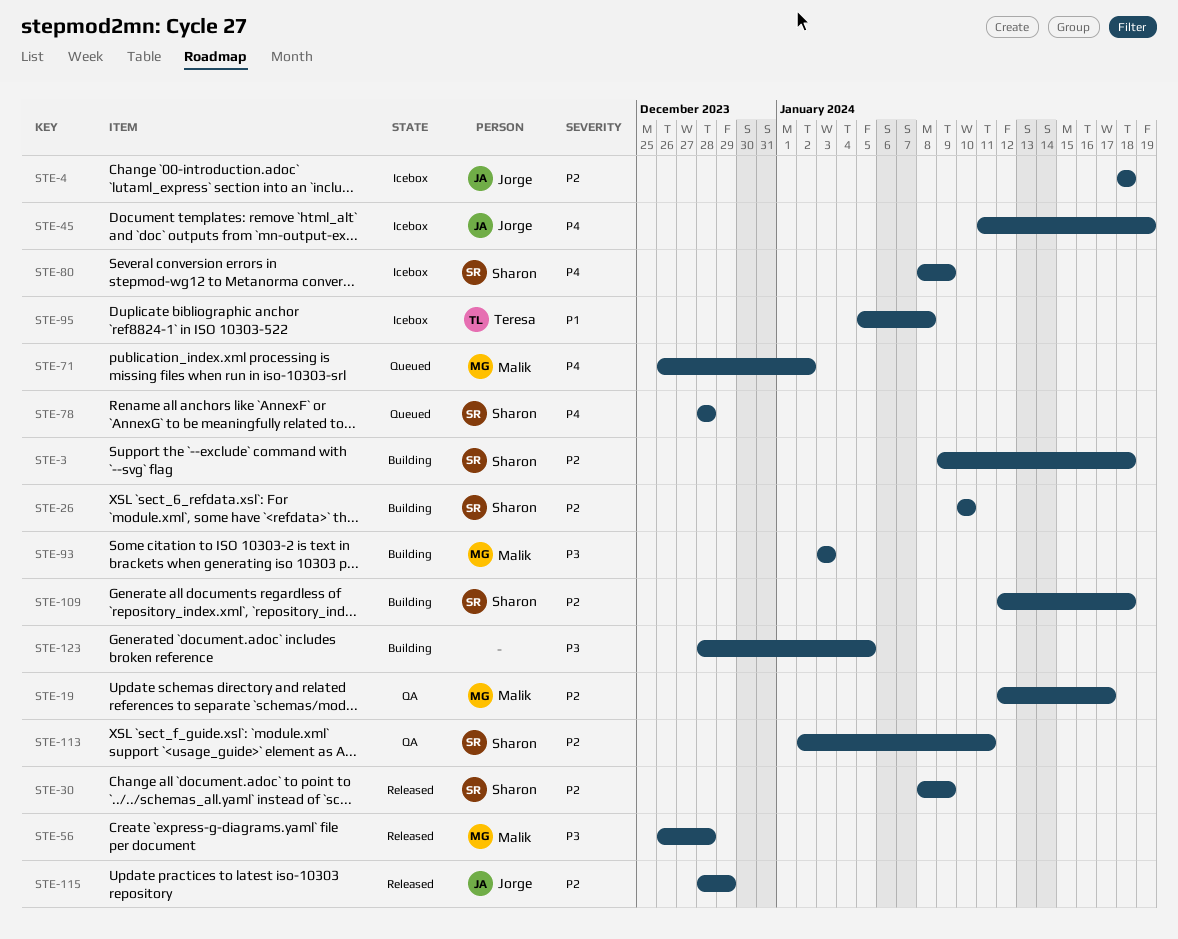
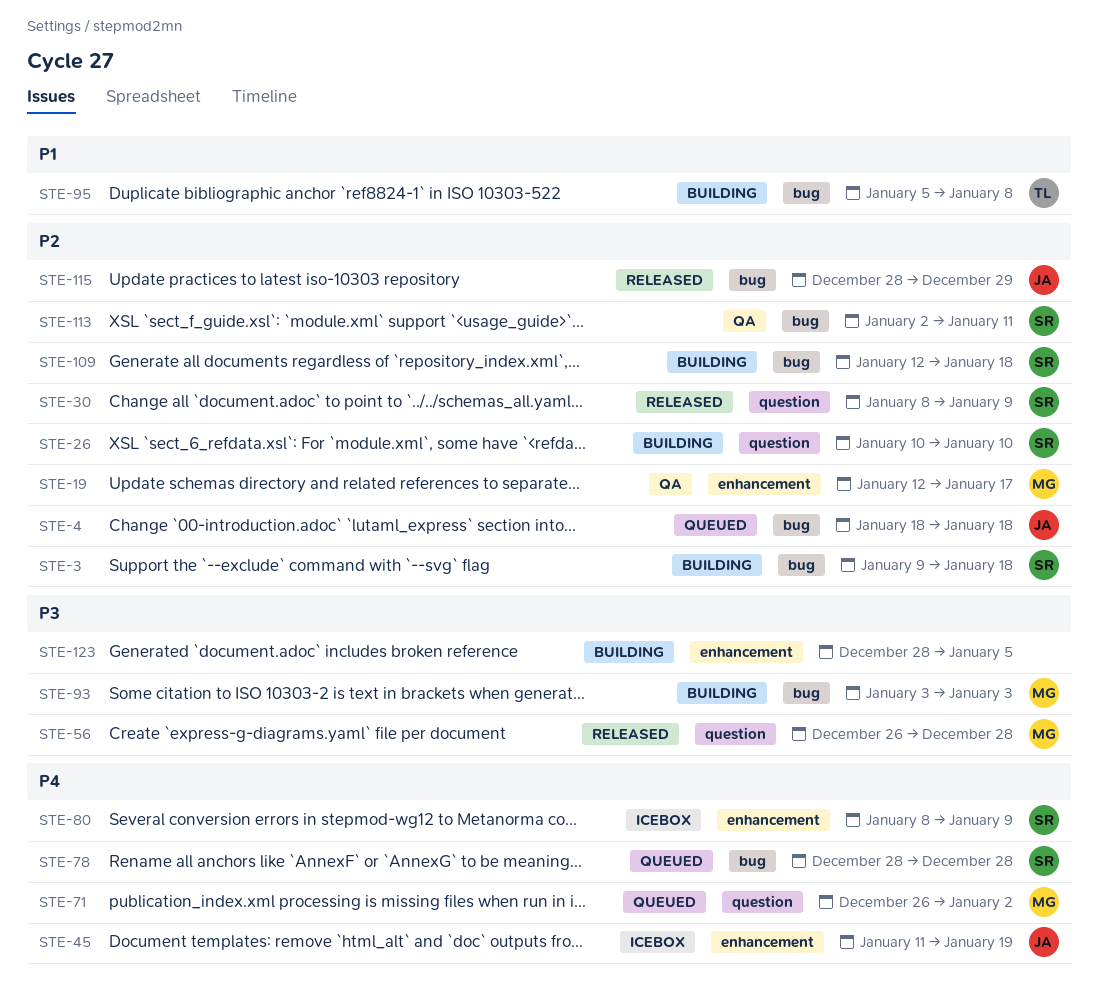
STE-4, status: Icebox -> Queued
STE-95, status: Icebox -> Building

